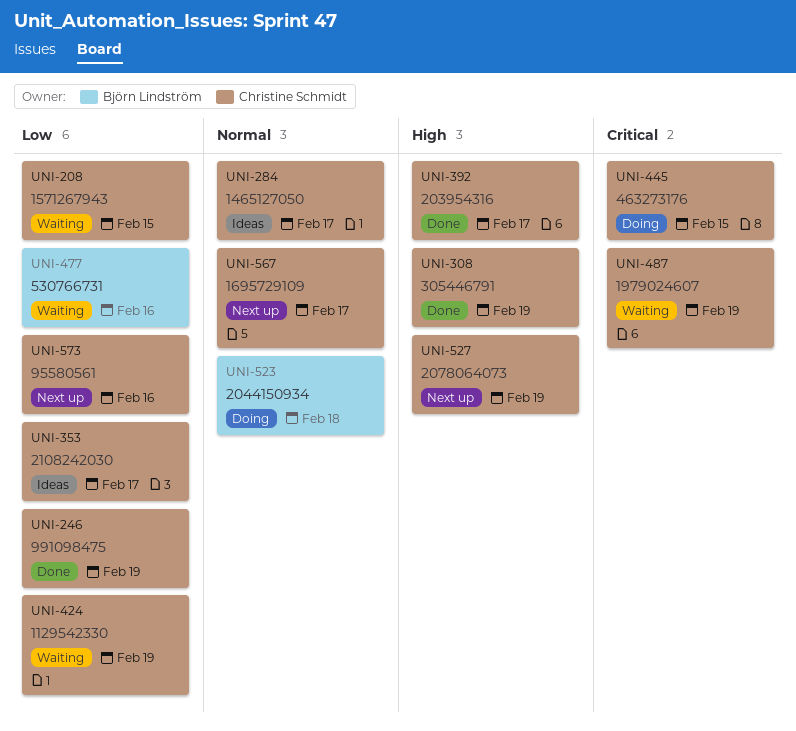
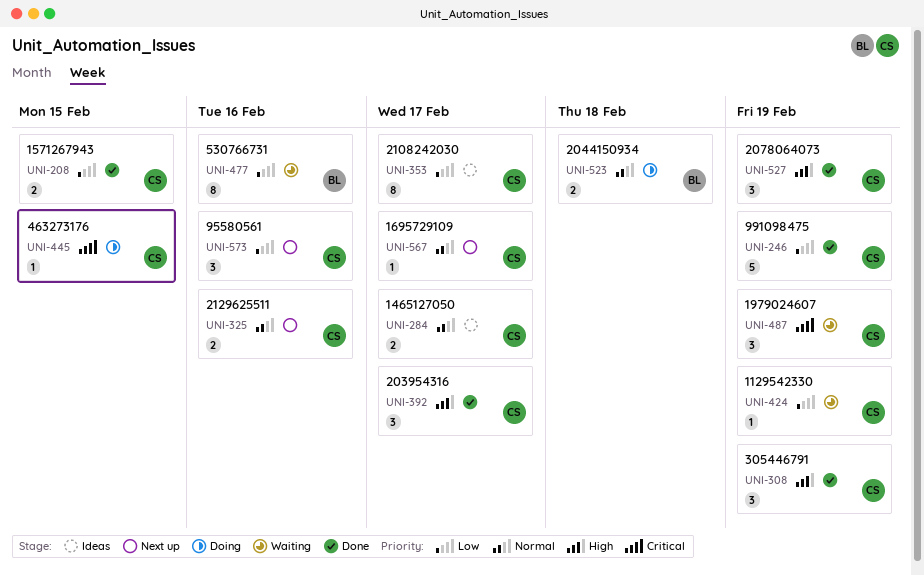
UNI-208, status: Waiting -> Done
UNI-325: none -> present
UNI-527, status: Next up -> Done

